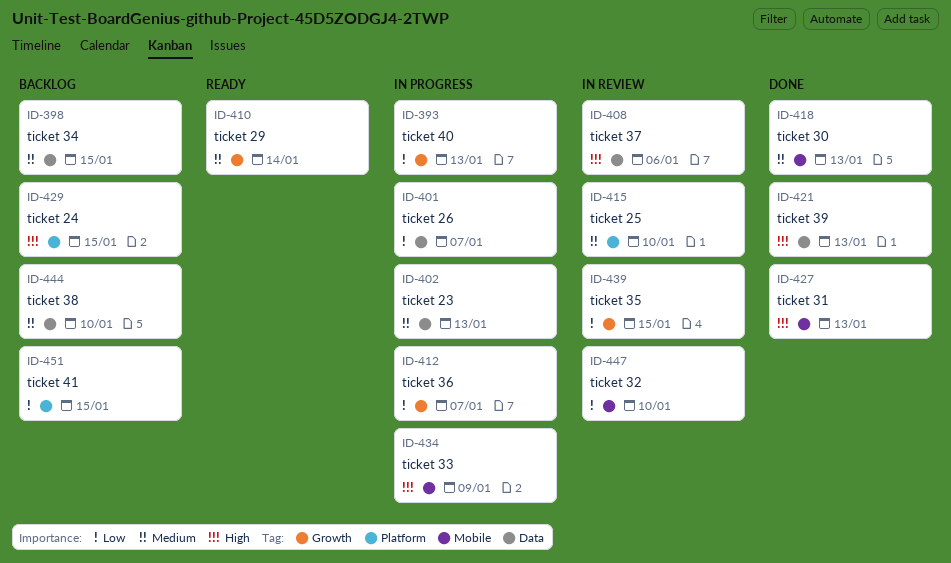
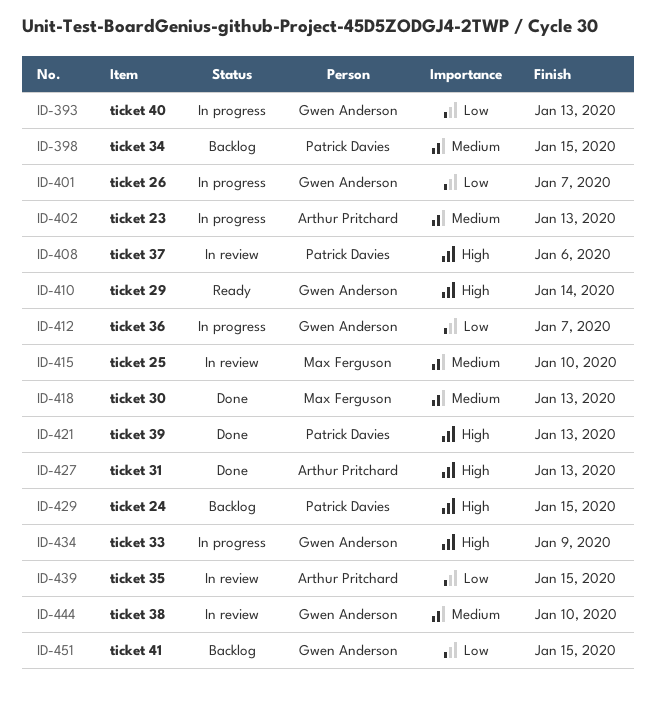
ID-410, priority: Medium -> High
ID-444, status: Backlog -> In review
ID-447: present -> none

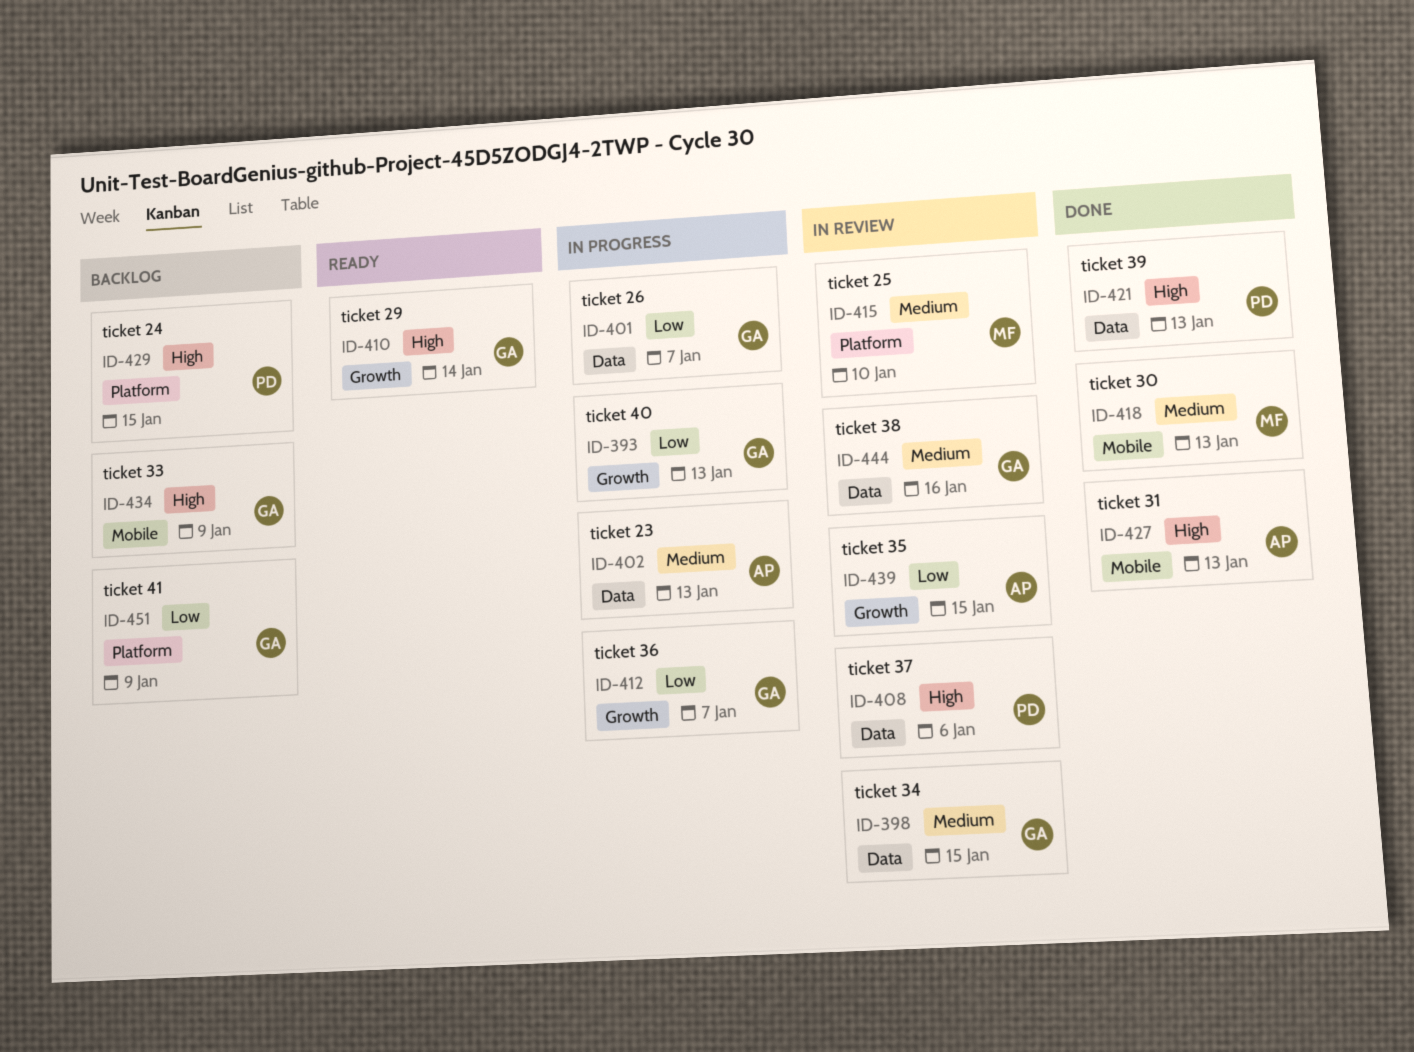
ID-398, status: Backlog -> In review
ID-398, owner: Patrick Davies -> Gwen Anderson
ID-434, status: In progress -> Backlog
ID-444, due: Jan 10 -> Jan 16
ID-451, due: Jan 15 -> Jan 9

